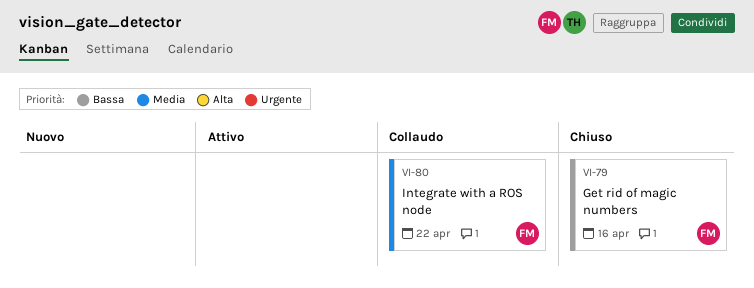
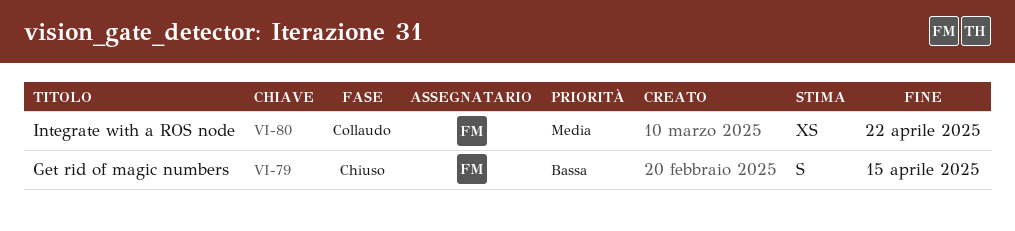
VI-79, due: Apr 16 -> Apr 15

